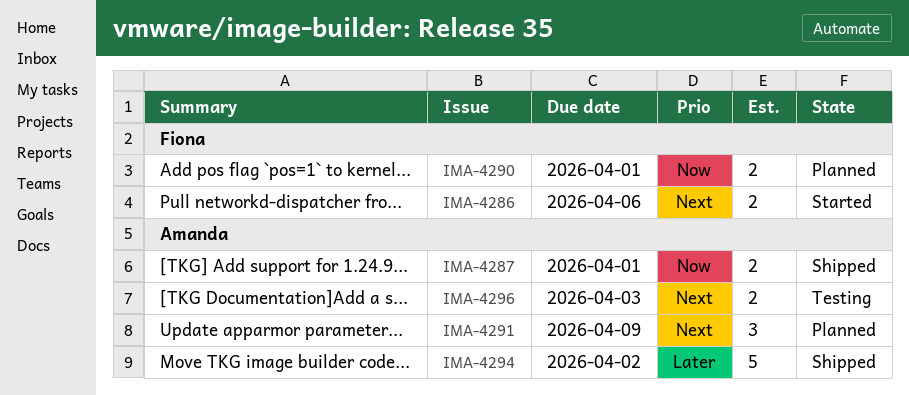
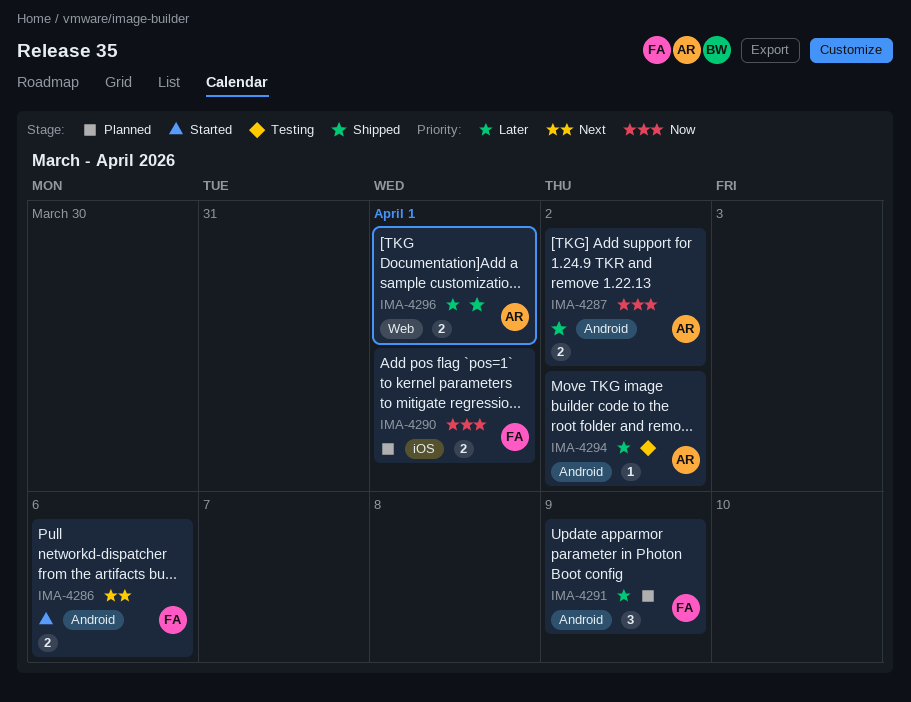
IMA-4287, due: Apr 1 -> Apr 2
IMA-4291, owner: Amanda -> Fiona
IMA-4291, priority: Next -> Later
IMA-4294, status: Shipped -> Testing
IMA-4294, estimate: 5 -> 1
IMA-4296, status: Testing -> Shipped
IMA-4296, priority: Next -> Later
IMA-4296, due: Apr 3 -> Apr 1

